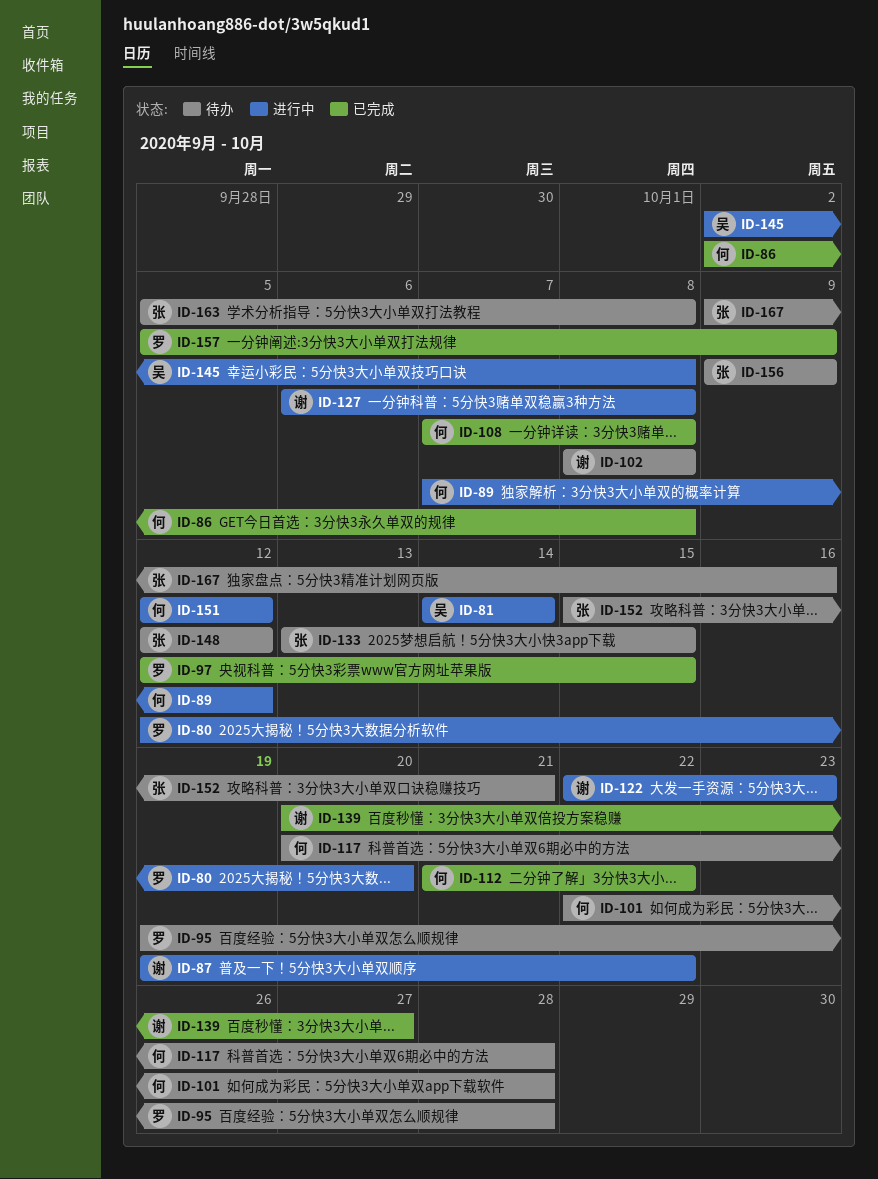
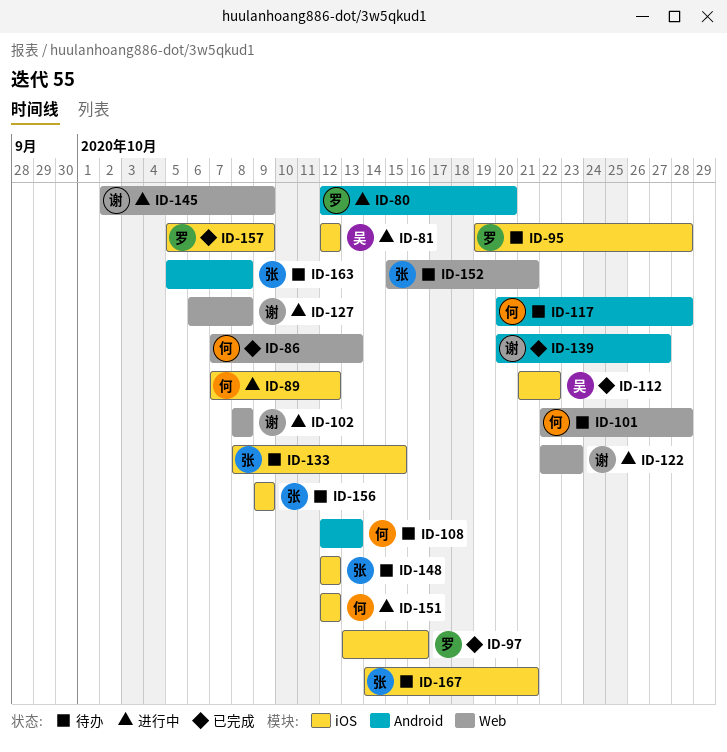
ID-81, start: Oct 14 -> Oct 12
ID-81, due: Oct 14 -> Oct 12
ID-86, start: Oct 2 -> Oct 7
ID-86, due: Oct 8 -> Oct 13
ID-87: present -> none
ID-97, start: Oct 12 -> Oct 13
ID-97, due: Oct 15 -> Oct 16
ID-102, status: 待办 -> 进行中
ID-108, status: 已完成 -> 待办
ID-108, start: Oct 7 -> Oct 12
ID-108, due: Oct 8 -> Oct 13
ID-112, owner: 何 -> 吴
ID-133, start: Oct 13 -> Oct 8
ID-145, owner: 吴 -> 谢
ID-145, due: Oct 8 -> Oct 9
ID-167, start: Oct 9 -> Oct 14
ID-167, due: Oct 16 -> Oct 21

